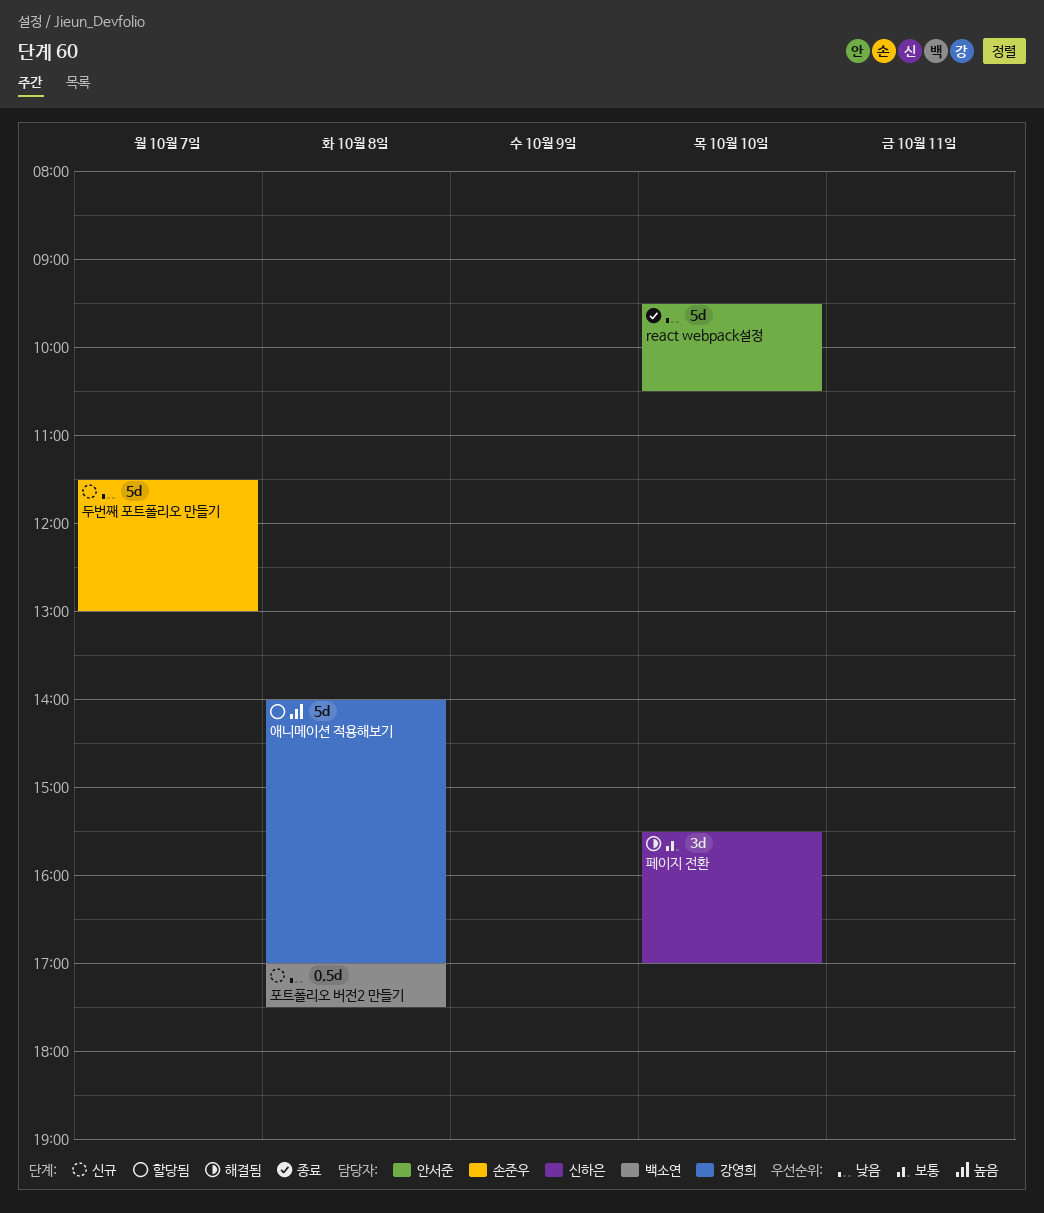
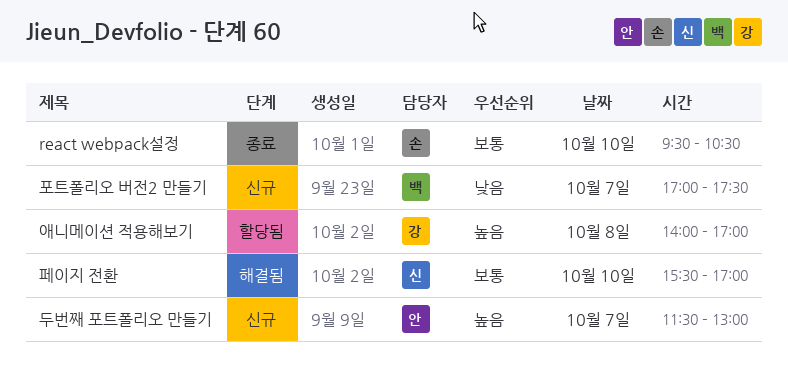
react webpack설정, owner: 안서준 -> 손준우
react webpack설정, priority: 낮음 -> 보통
두번째 포트폴리오 만들기, owner: 손준우 -> 안서준
두번째 포트폴리오 만들기, priority: 낮음 -> 높음
포트폴리오 버전2 만들기, day: Oct 8 -> Oct 7

